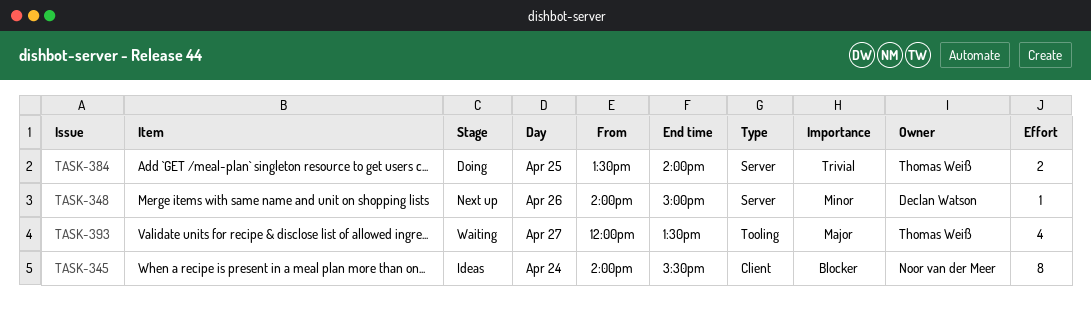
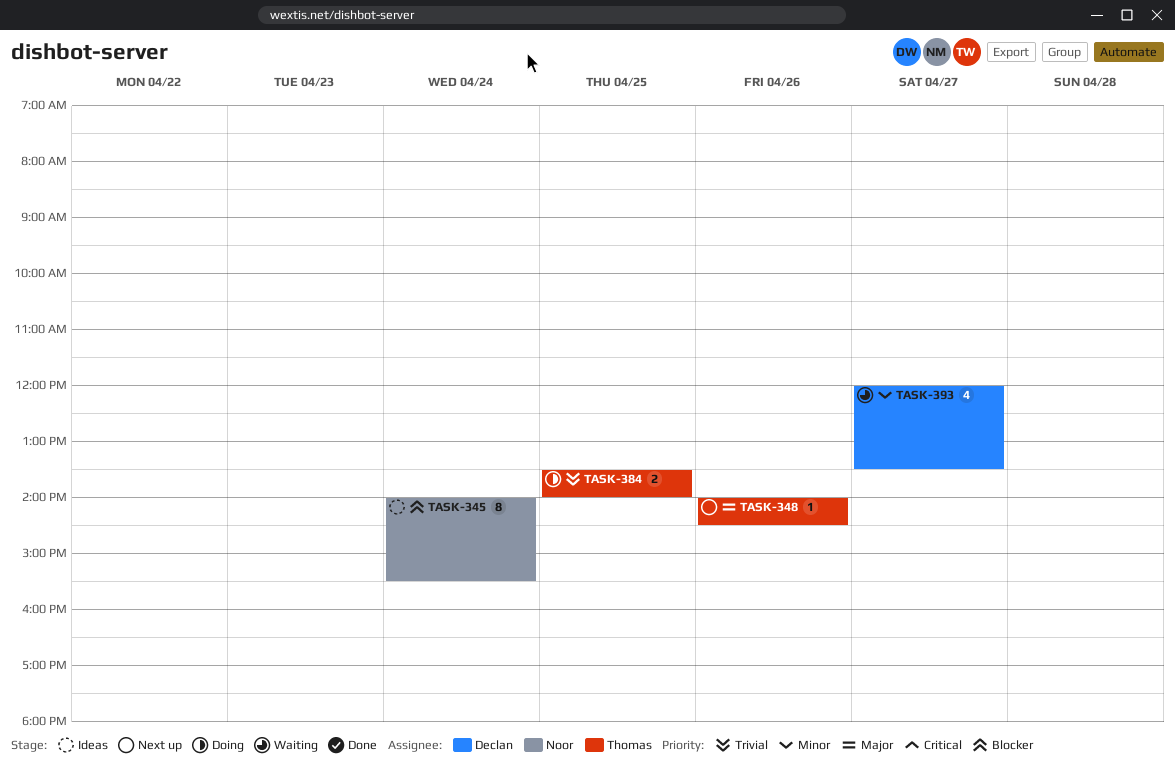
TASK-348, owner: Declan Watson -> Thomas Weiß
TASK-348, priority: Minor -> Major
TASK-348, ends: 15:00 -> 14:30
TASK-393, owner: Thomas Weiß -> Declan Watson
TASK-393, priority: Major -> Minor

